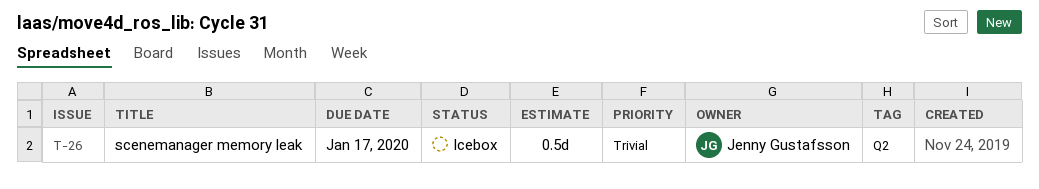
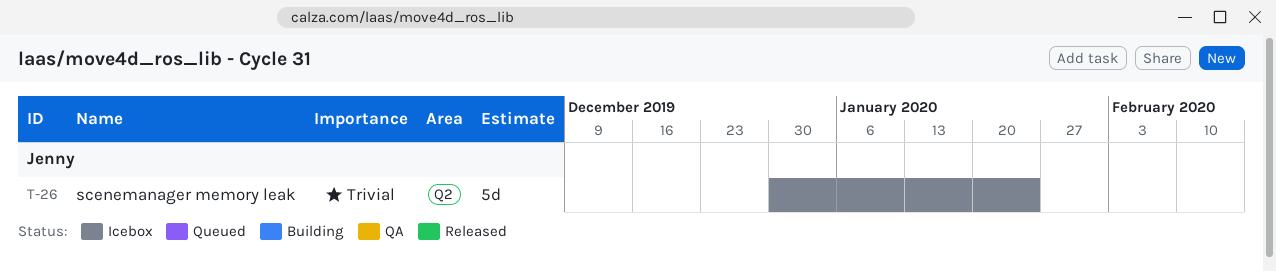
T-26, estimate: 0.5d -> 5d
T-26, due: Jan 17 -> Jan 24

